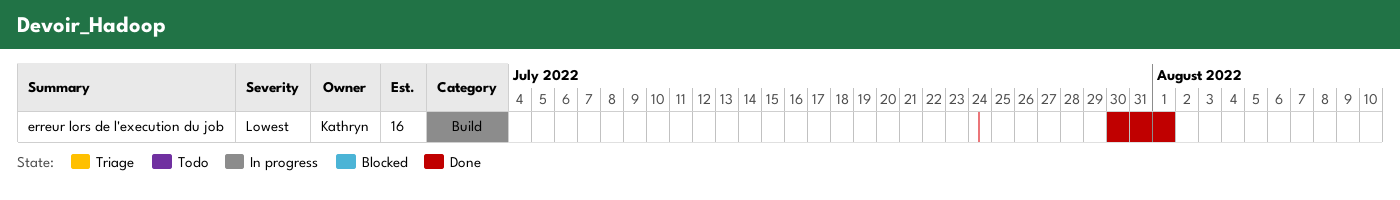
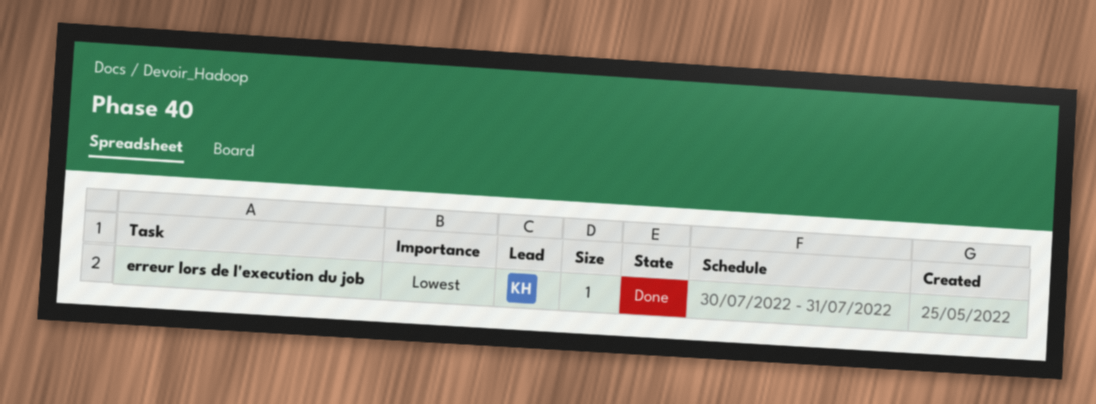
erreur lors de l'execution du job, estimate: 16 -> 1
erreur lors de l'execution du job, due: Aug 1 -> Jul 31

